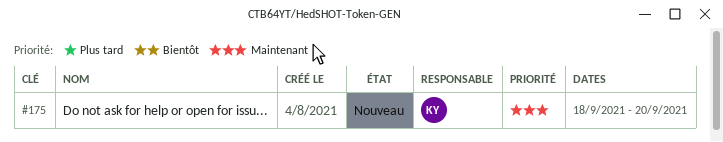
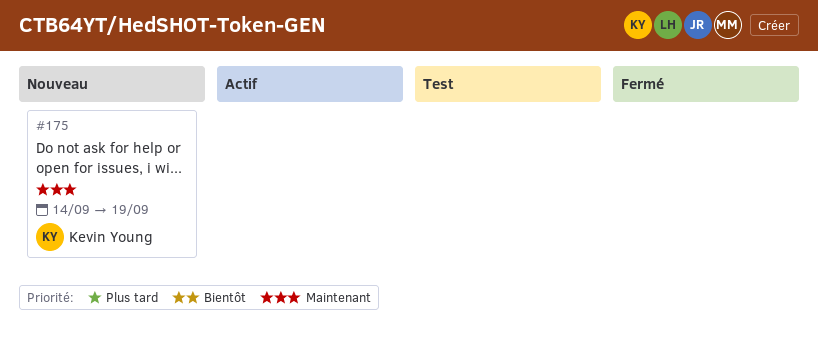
#175, start: Sep 18 -> Sep 14
#175, due: Sep 20 -> Sep 19

